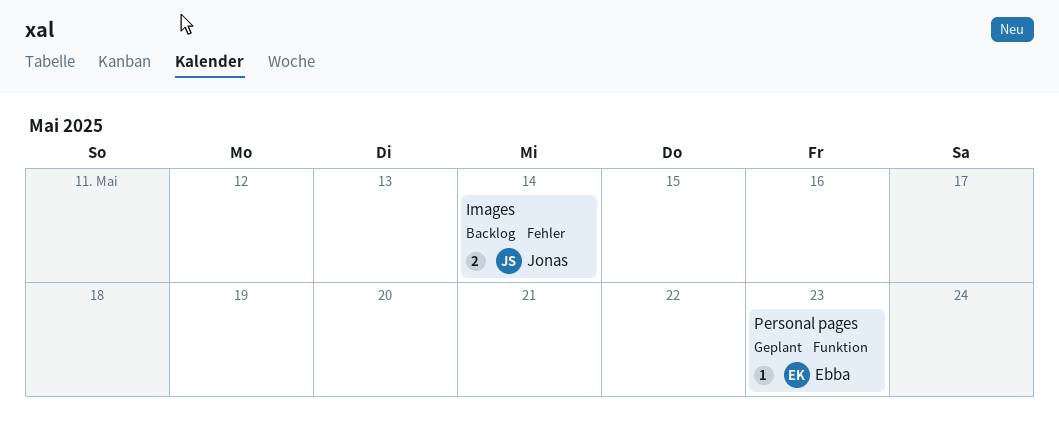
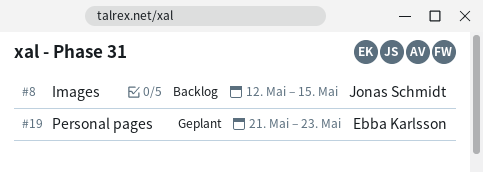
Images, due: May 14 -> May 15

